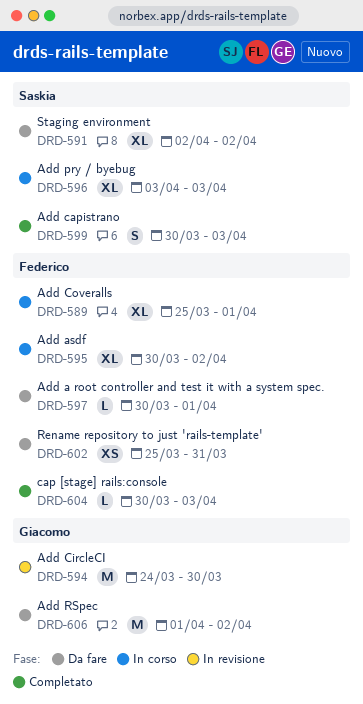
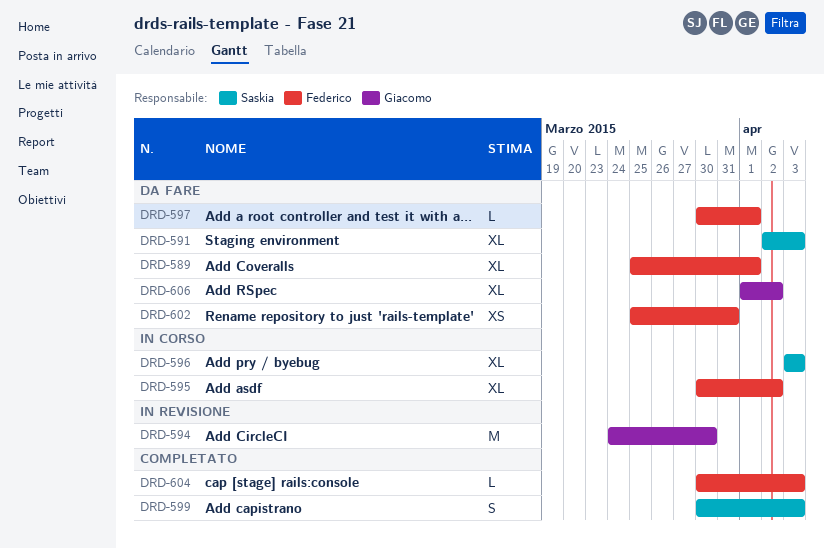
DRD-589, status: In corso -> Da fare
DRD-591, due: Apr 2 -> Apr 3
DRD-606, estimate: M -> XL

